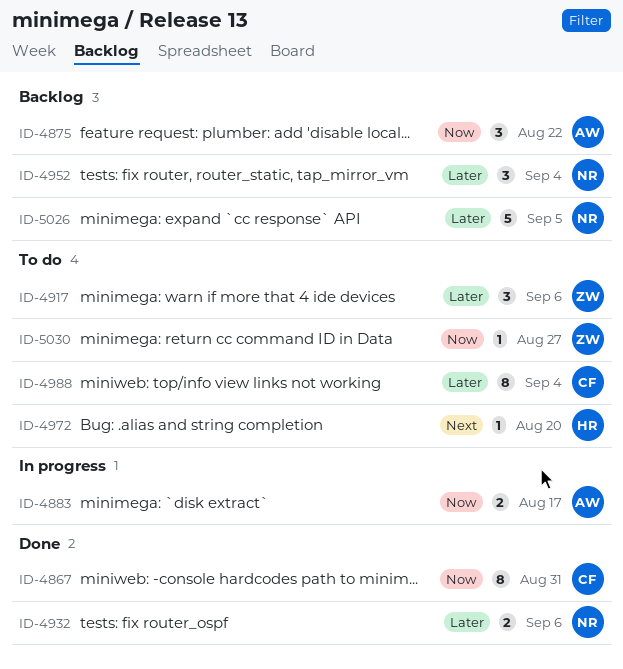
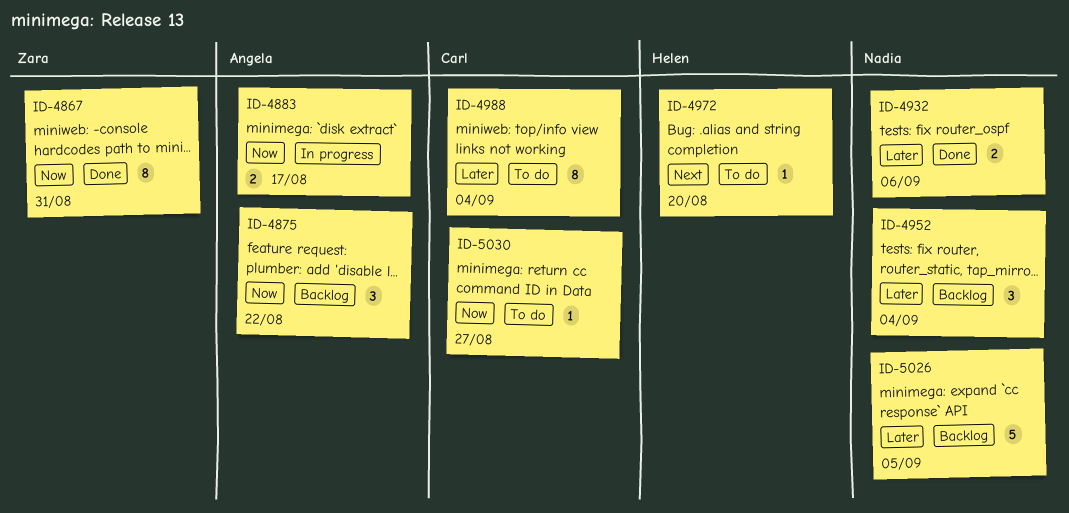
ID-4867, owner: Carl -> Zara
ID-4917: present -> none
ID-5030, owner: Zara -> Carl

